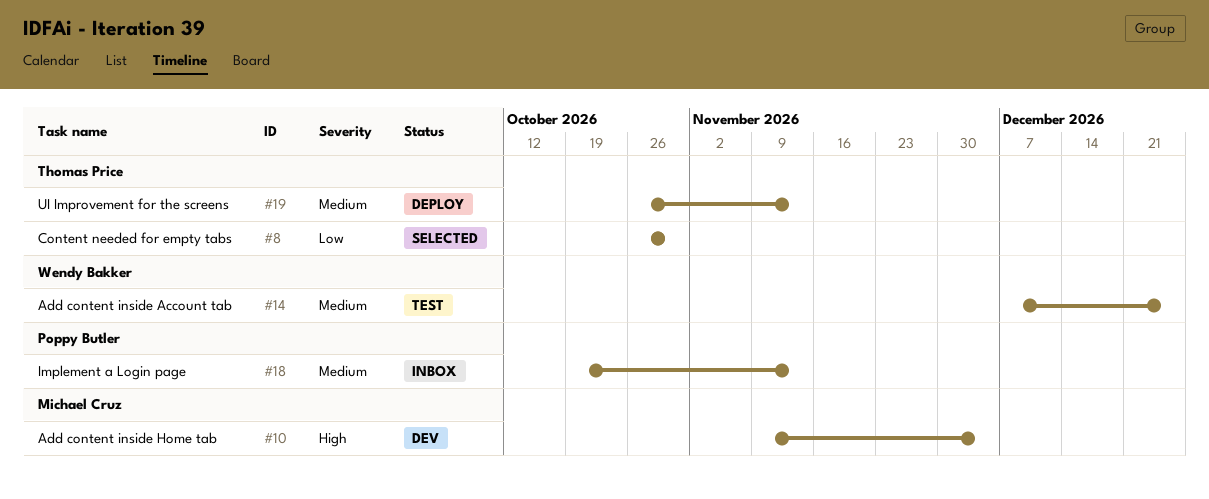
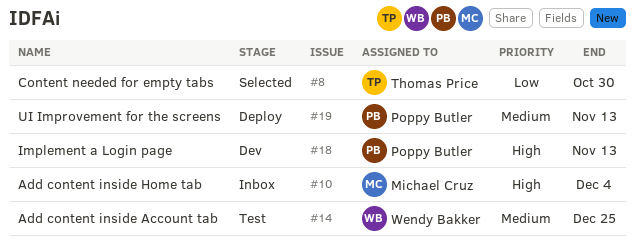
#10, status: Dev -> Inbox
#18, status: Inbox -> Dev
#18, priority: Medium -> High
#19, owner: Thomas Price -> Poppy Butler

